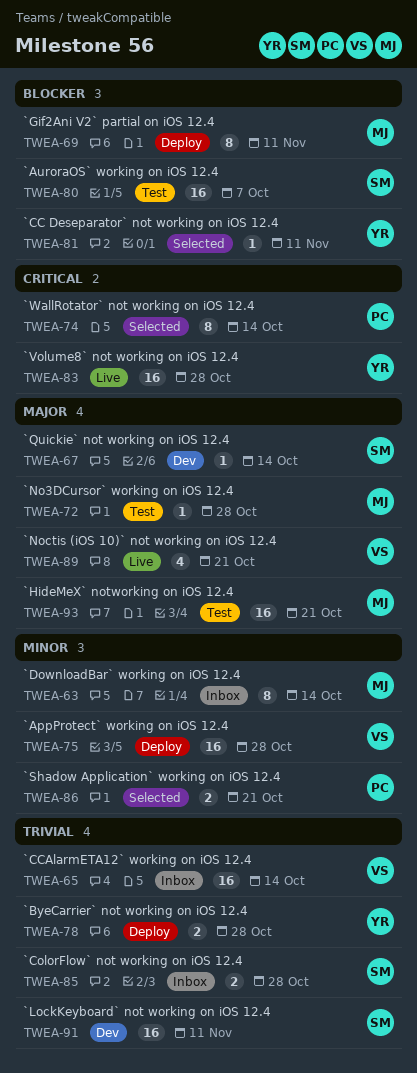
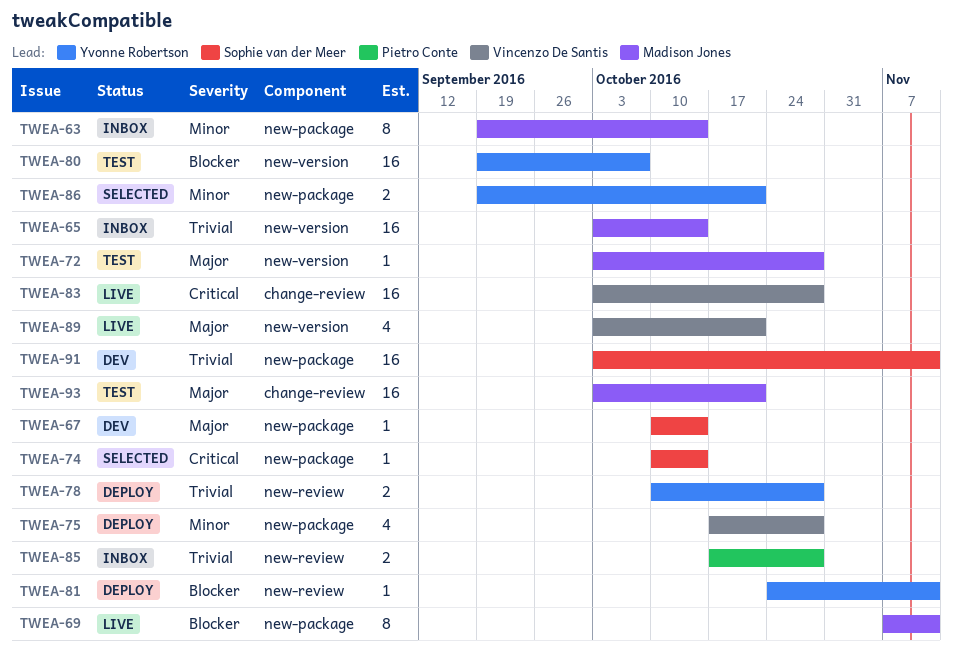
TWEA-65, owner: Vincenzo De Santis -> Madison Jones
TWEA-69, status: Deploy -> Live
TWEA-74, owner: Pietro Conte -> Sophie van der Meer
TWEA-74, estimate: 8 -> 1
TWEA-75, estimate: 16 -> 4
TWEA-80, owner: Sophie van der Meer -> Yvonne Robertson
TWEA-81, status: Selected -> Deploy
TWEA-83, owner: Yvonne Robertson -> Vincenzo De Santis
TWEA-85, owner: Sophie van der Meer -> Pietro Conte
TWEA-86, owner: Pietro Conte -> Yvonne Robertson

